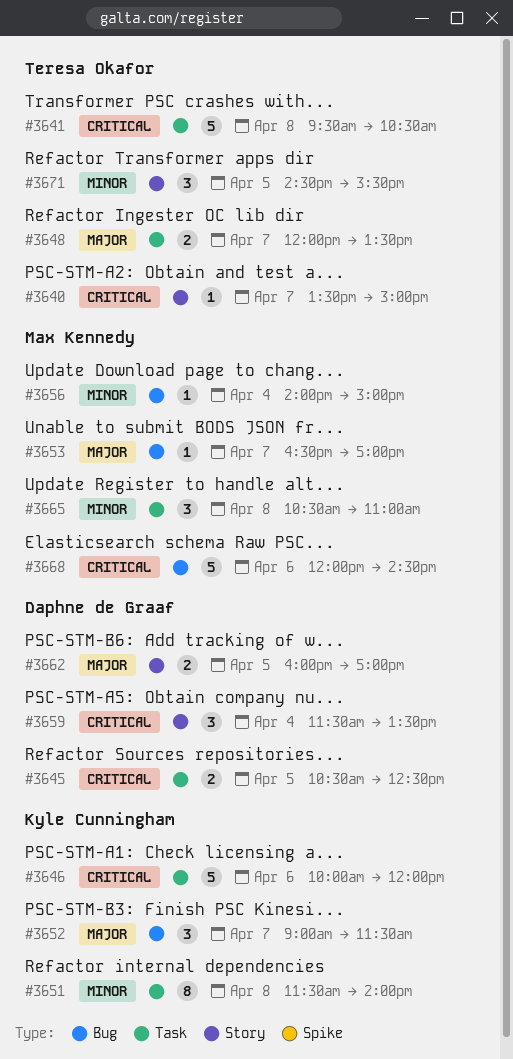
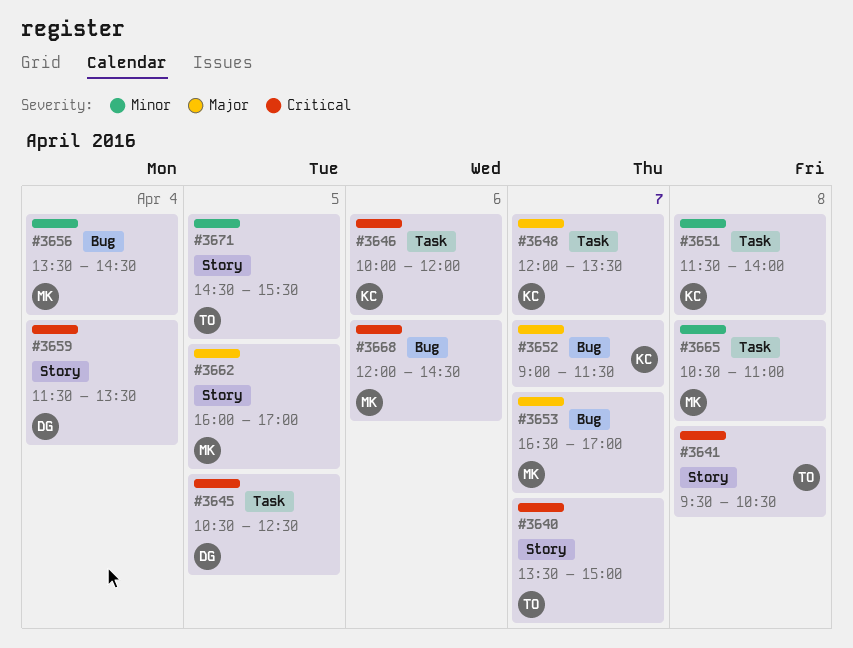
#3641, label: Task -> Story
#3648, owner: Teresa Okafor -> Kyle Cunningham
#3656, begins: 14:00 -> 13:30
#3656, ends: 15:00 -> 14:30
#3662, owner: Daphne de Graaf -> Max Kennedy

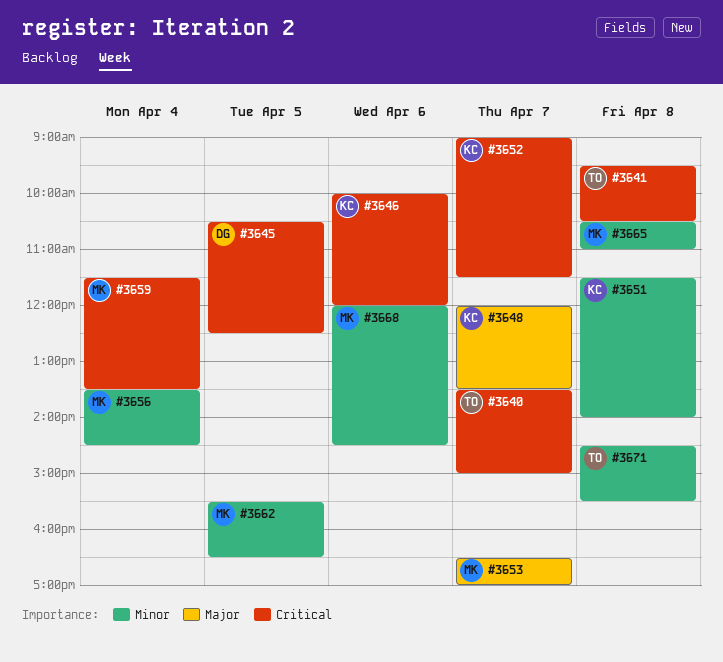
#3652, priority: Major -> Critical
#3659, owner: DG -> MK
#3662, priority: Major -> Minor
#3662, begins: 16:00 -> 15:30
#3662, ends: 17:00 -> 16:30
#3668, priority: Critical -> Minor
#3671, day: Apr 5 -> Apr 8

